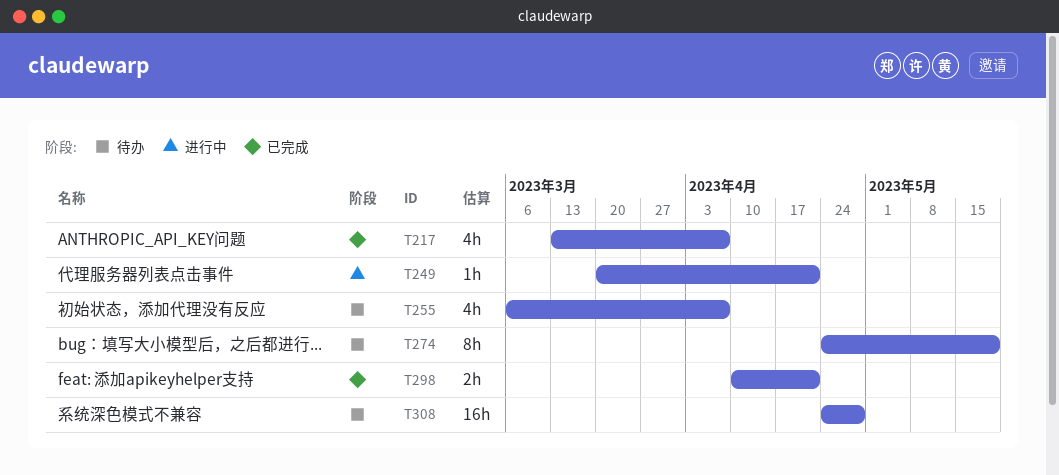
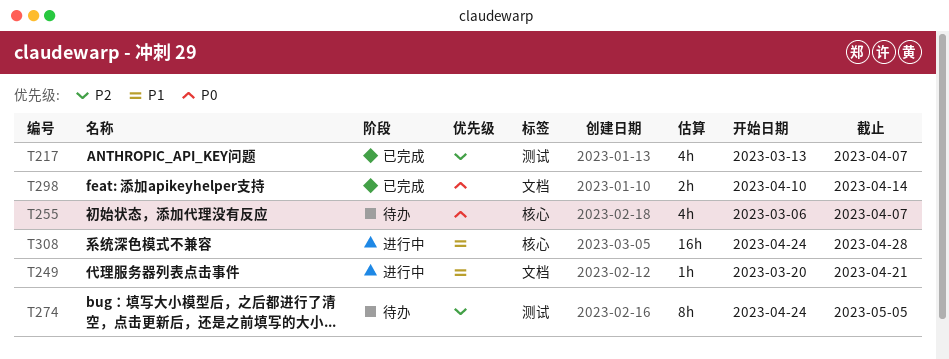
T274, due: May 19 -> May 5
T298, due: Apr 21 -> Apr 14
T308, status: 待办 -> 进行中

